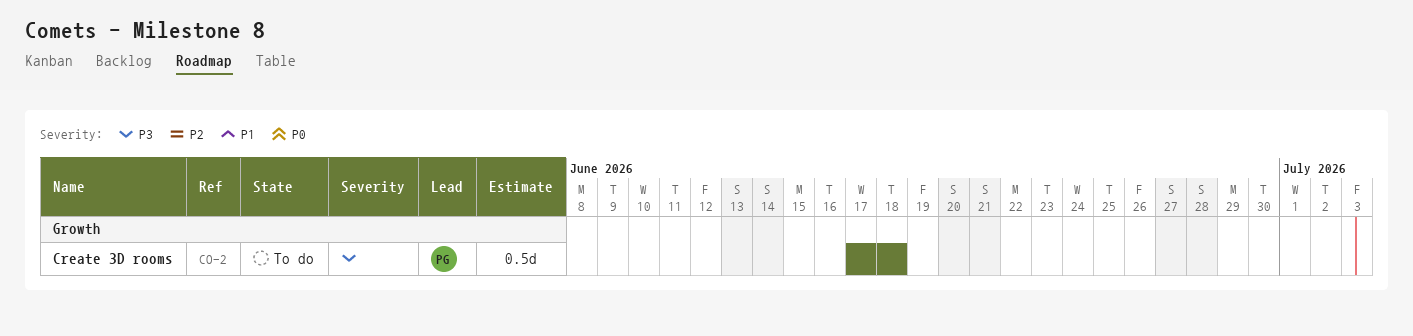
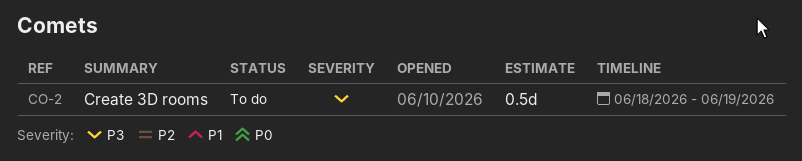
CO-2, start: Jun 17 -> Jun 18
CO-2, due: Jun 18 -> Jun 19

